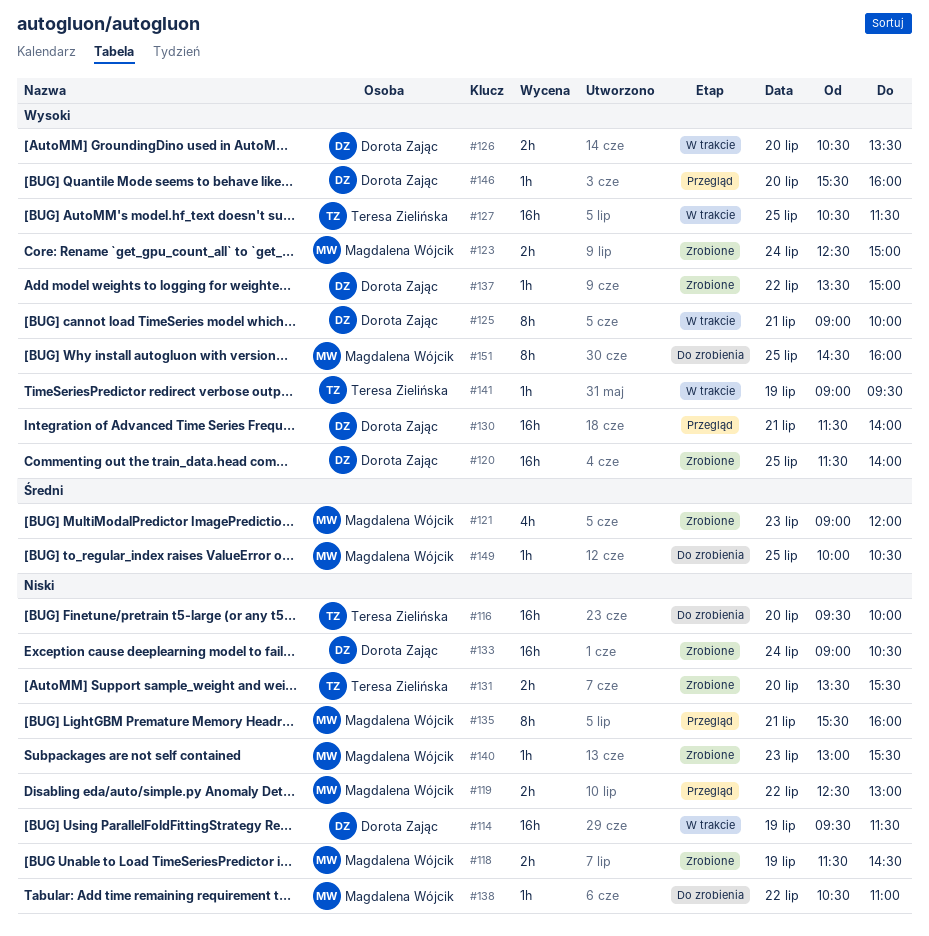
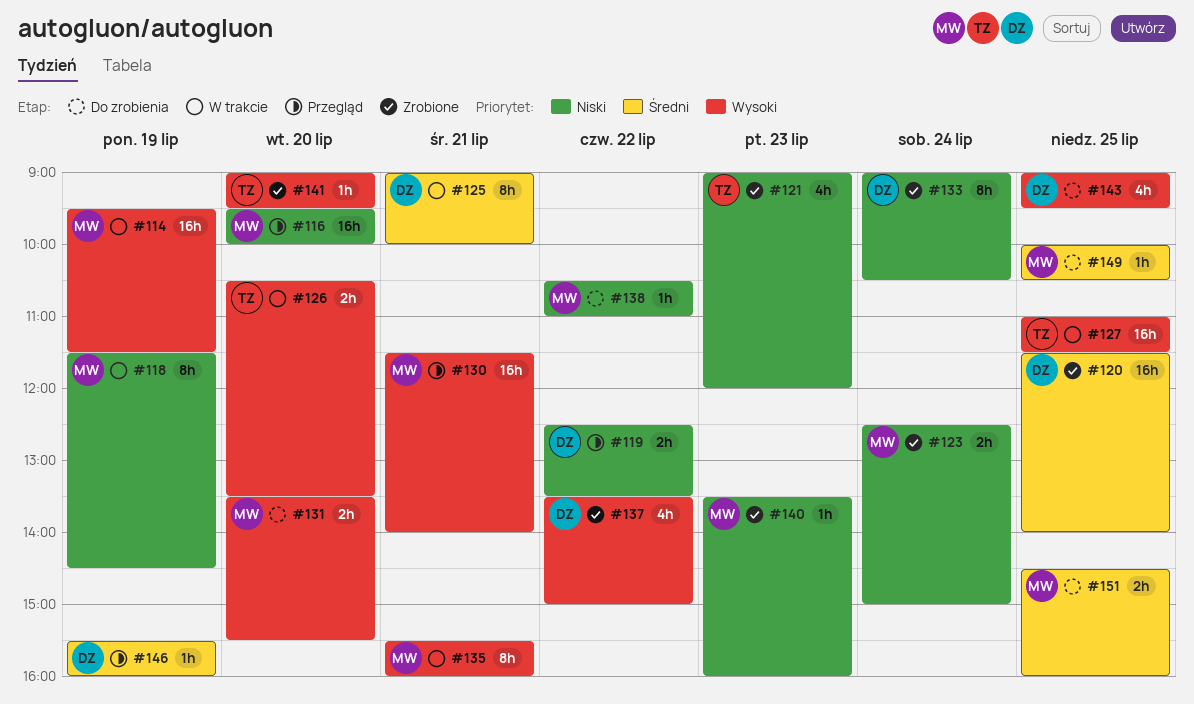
#114, owner: Dorota Zając -> Magdalena Wójcik
#114, priority: Niski -> Wysoki
#116, status: Do zrobienia -> Przegląd
#116, owner: Teresa Zielińska -> Magdalena Wójcik
#118, status: Zrobione -> W trakcie
#118, estimate: 2h -> 8h
#119, owner: Magdalena Wójcik -> Dorota Zając
#119, ends: 13:00 -> 13:30
#120, priority: Wysoki -> Średni
#121, owner: Magdalena Wójcik -> Teresa Zielińska
#121, priority: Średni -> Niski
#123, priority: Wysoki -> Niski
#125, priority: Wysoki -> Średni
#126, owner: Dorota Zając -> Teresa Zielińska
#127, begins: 10:30 -> 11:00
#130, owner: Dorota Zając -> Magdalena Wójcik
#131, status: Zrobione -> Do zrobienia
#131, owner: Teresa Zielińska -> Magdalena Wójcik
#131, priority: Niski -> Wysoki
#133, estimate: 16h -> 8h
#135, status: Przegląd -> W trakcie
#135, priority: Niski -> Wysoki
#137, estimate: 1h -> 4h
#140, begins: 13:00 -> 13:30
#140, ends: 15:30 -> 16:00
#141, status: W trakcie -> Zrobione
#141, day: Jul 19 -> Jul 20
#143: none -> present
#146, priority: Wysoki -> Średni
#146, day: Jul 20 -> Jul 19
#151, priority: Wysoki -> Średni
#151, estimate: 8h -> 2h

